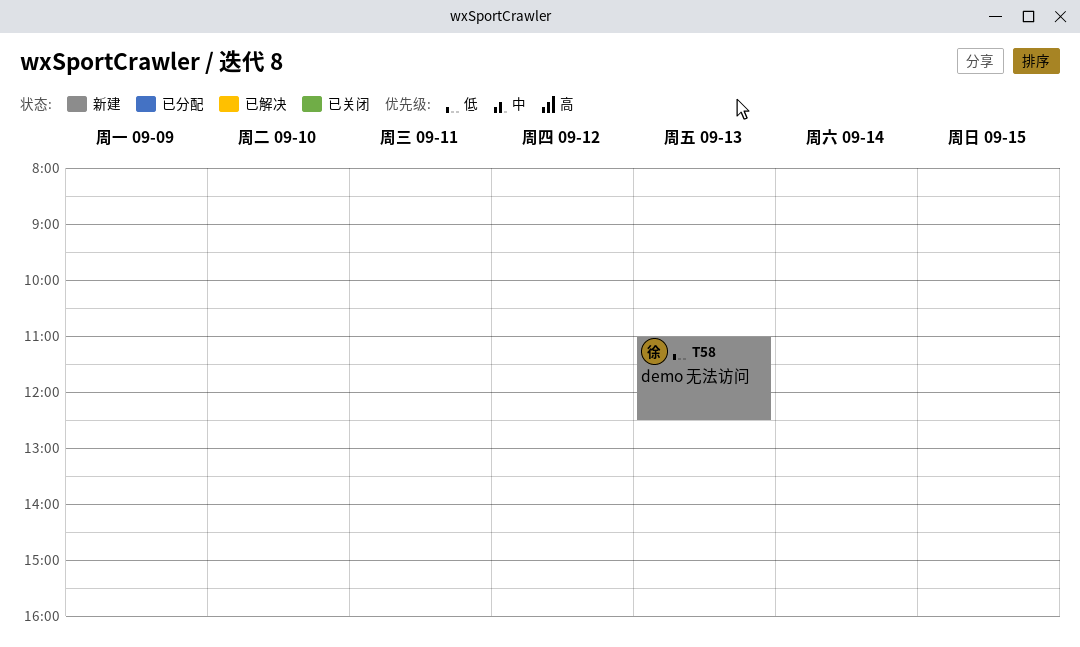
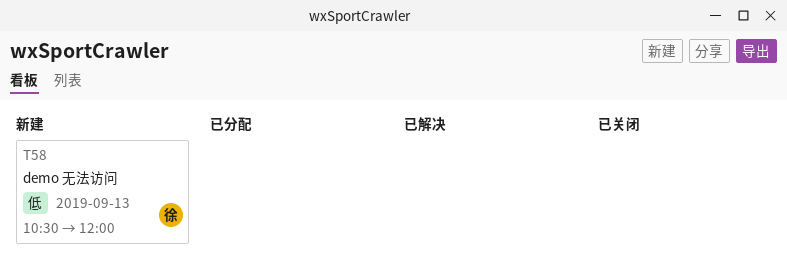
T58, begins: 11:00 -> 10:30
T58, ends: 12:30 -> 12:00

